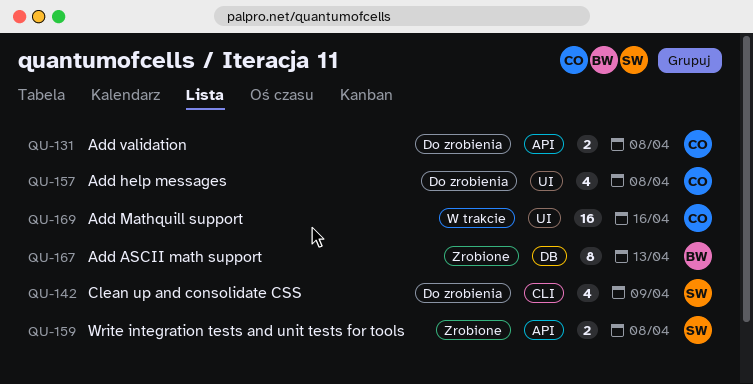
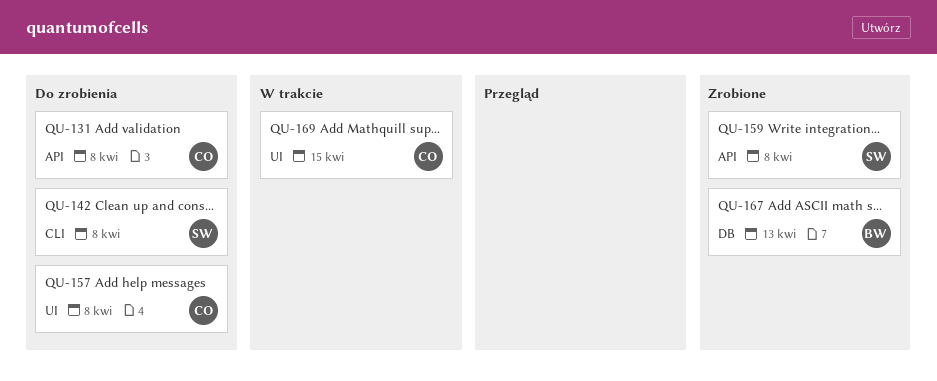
QU-142, due: Apr 9 -> Apr 8
QU-169, due: Apr 16 -> Apr 15

